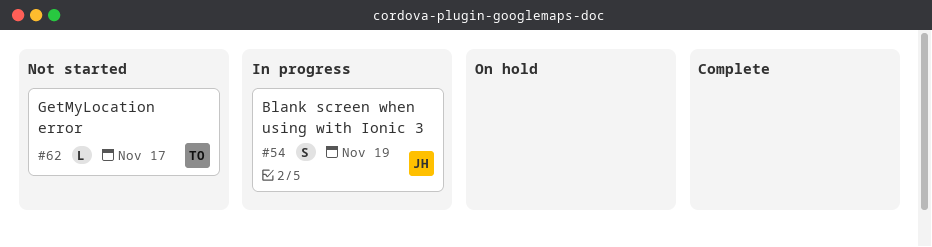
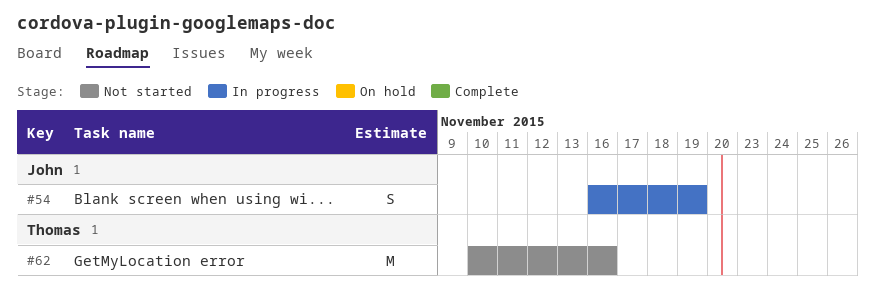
#62, estimate: L -> M
#62, due: Nov 17 -> Nov 16

